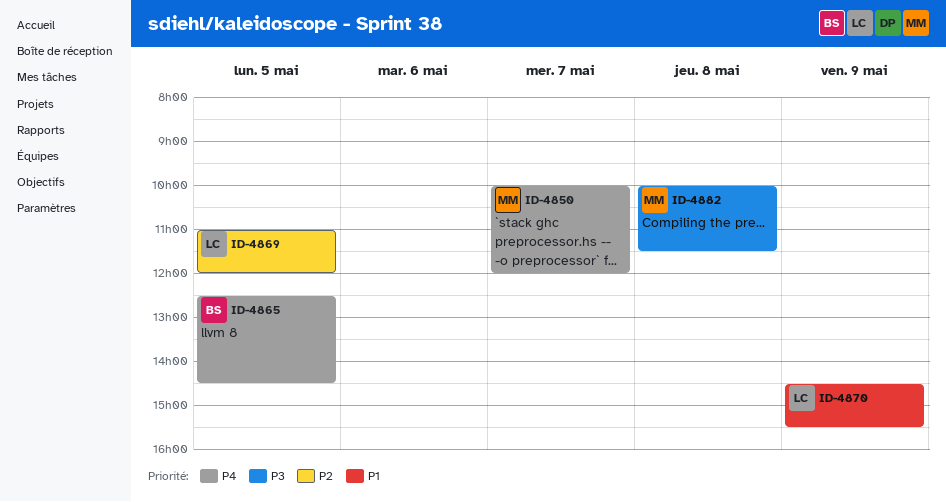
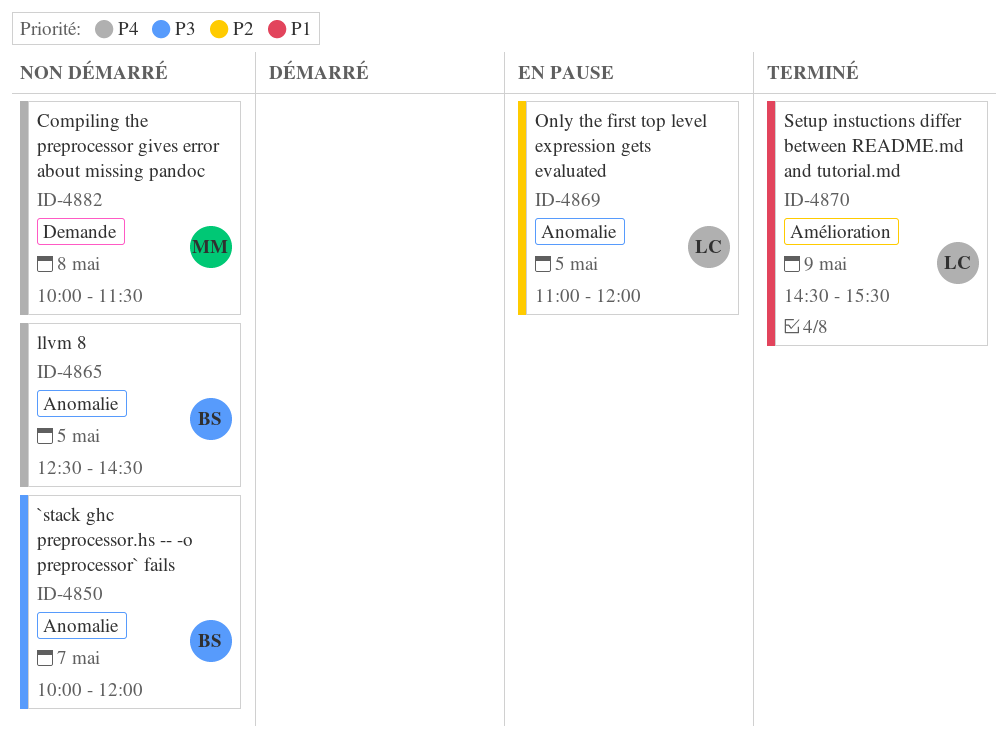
ID-4850, owner: MM -> BS
ID-4850, priority: P4 -> P3
ID-4882, priority: P3 -> P4

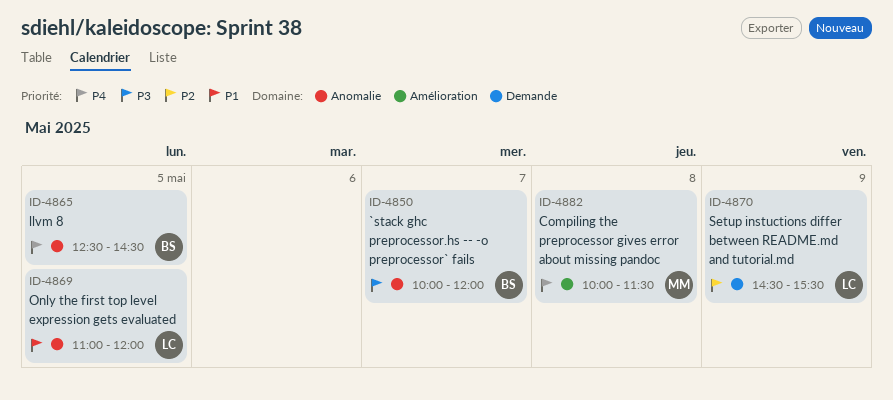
ID-4869, priority: P2 -> P1
ID-4870, priority: P1 -> P2
ID-4870, label: Amélioration -> Demande
ID-4882, label: Demande -> Amélioration

